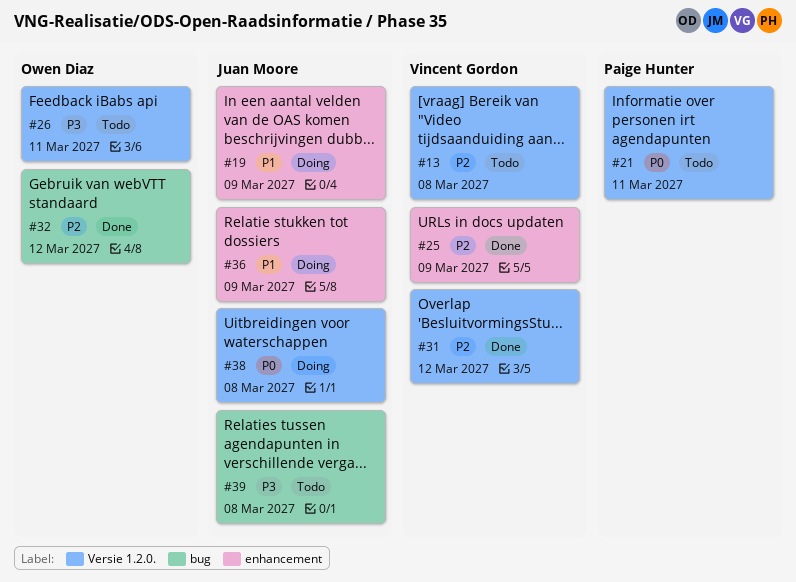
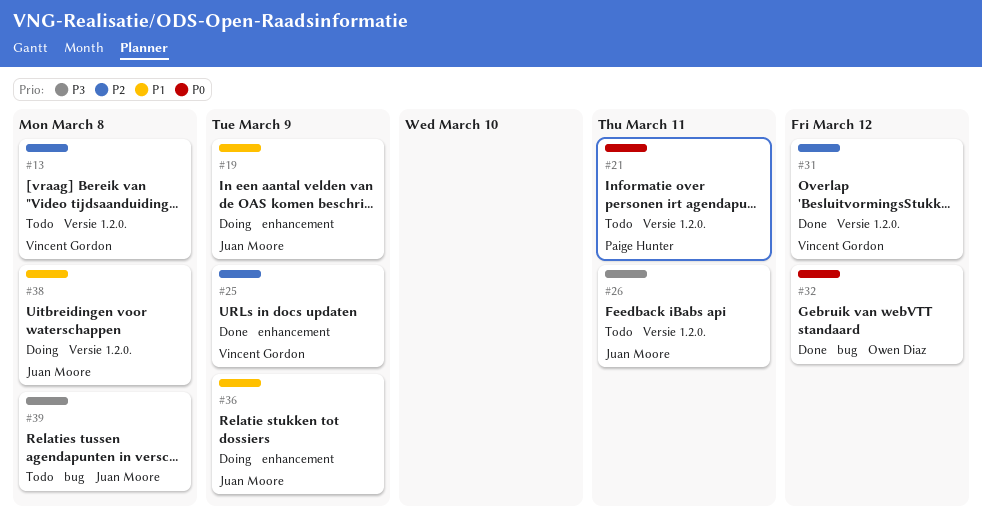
#26, owner: Owen Diaz -> Juan Moore
#32, priority: P2 -> P0
#38, priority: P0 -> P1

